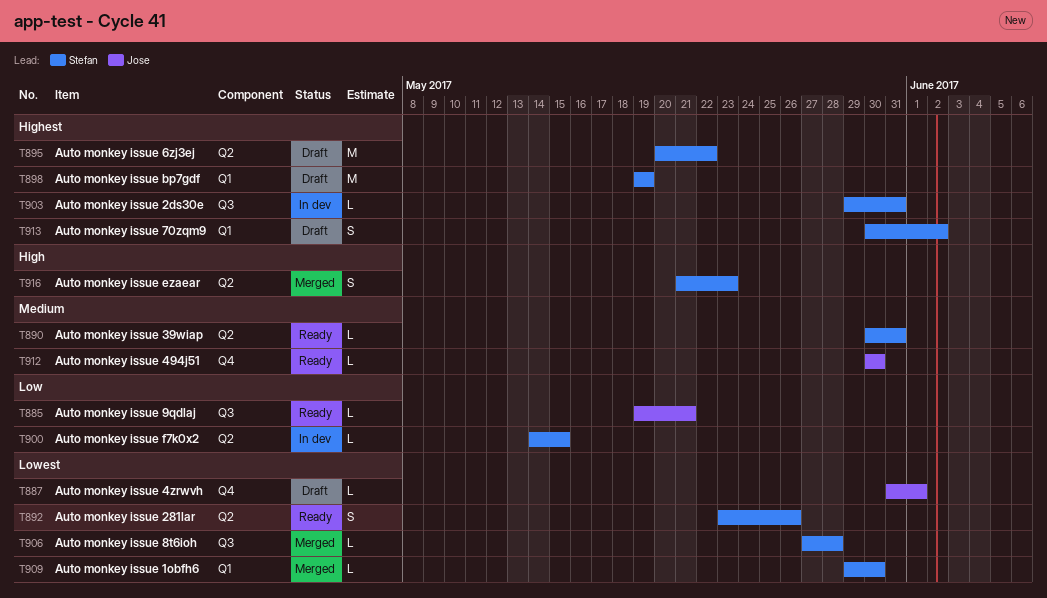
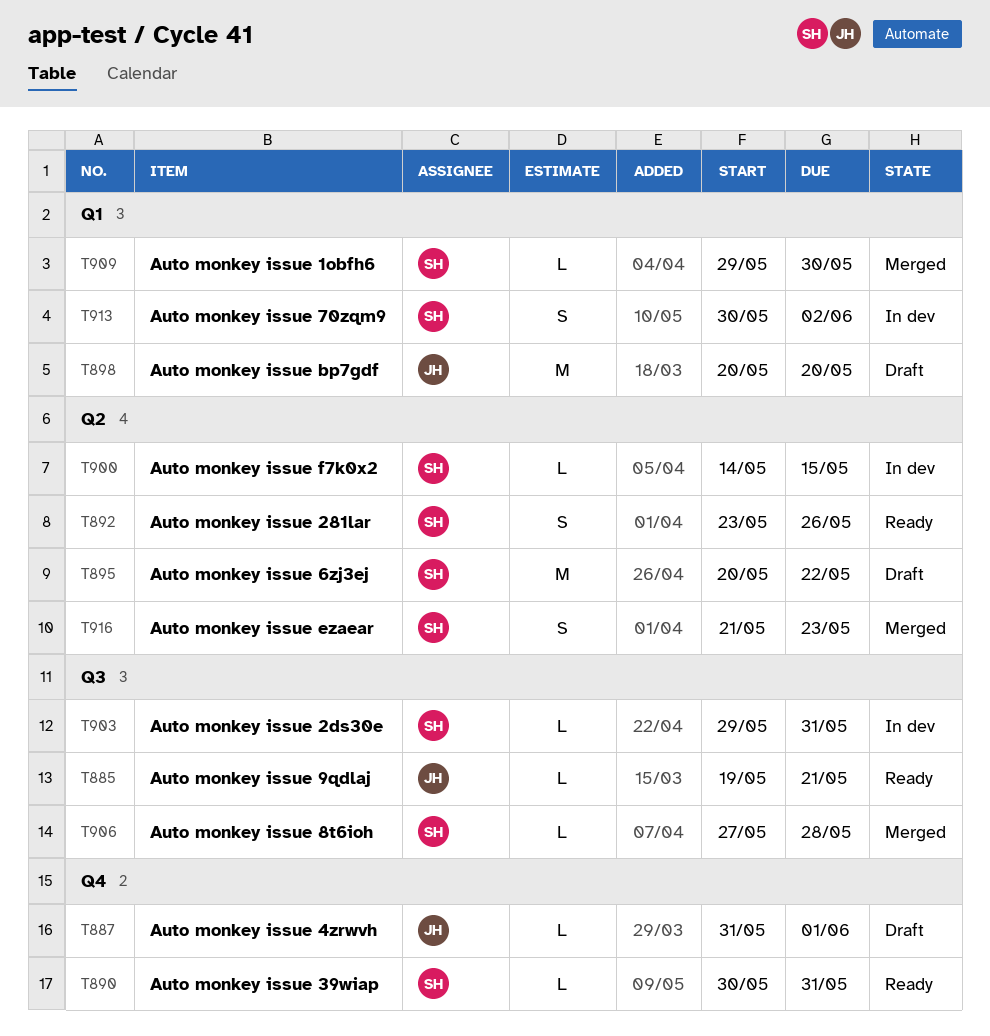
T890, label: Q2 -> Q4
T898, owner: Stefan -> Jose
T898, start: May 19 -> May 20
T898, due: May 19 -> May 20
T912: present -> none
T913, status: Draft -> In dev

